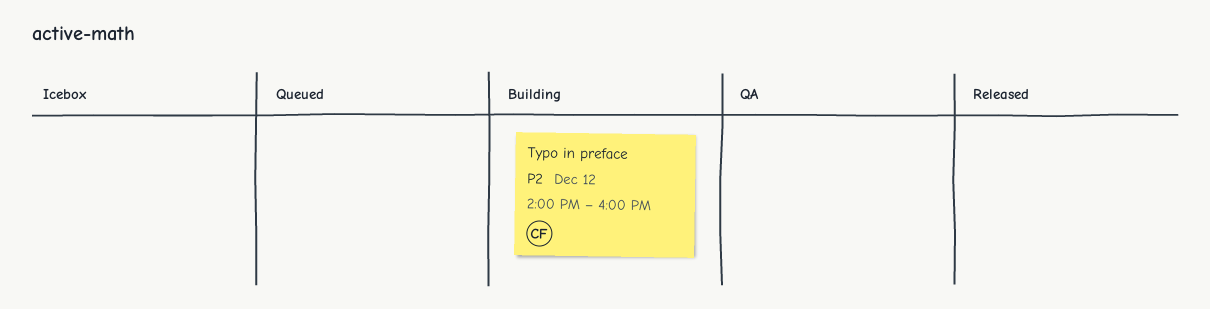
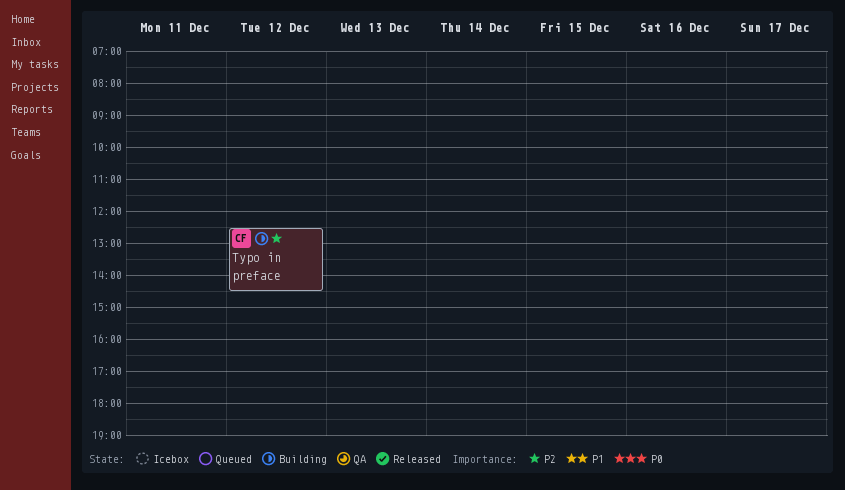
Typo in preface, begins: 14:00 -> 12:30
Typo in preface, ends: 16:00 -> 14:30

